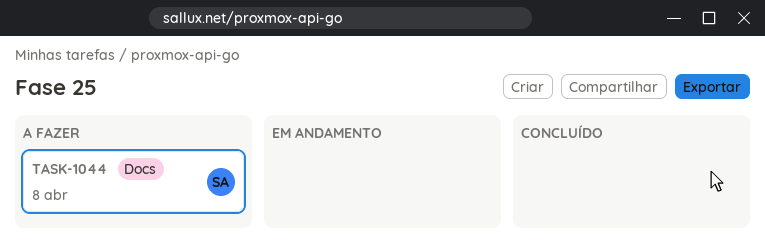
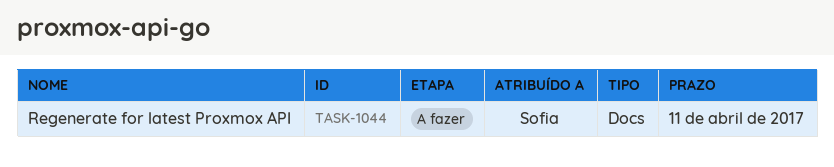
TASK-1044, due: Apr 8 -> Apr 11

